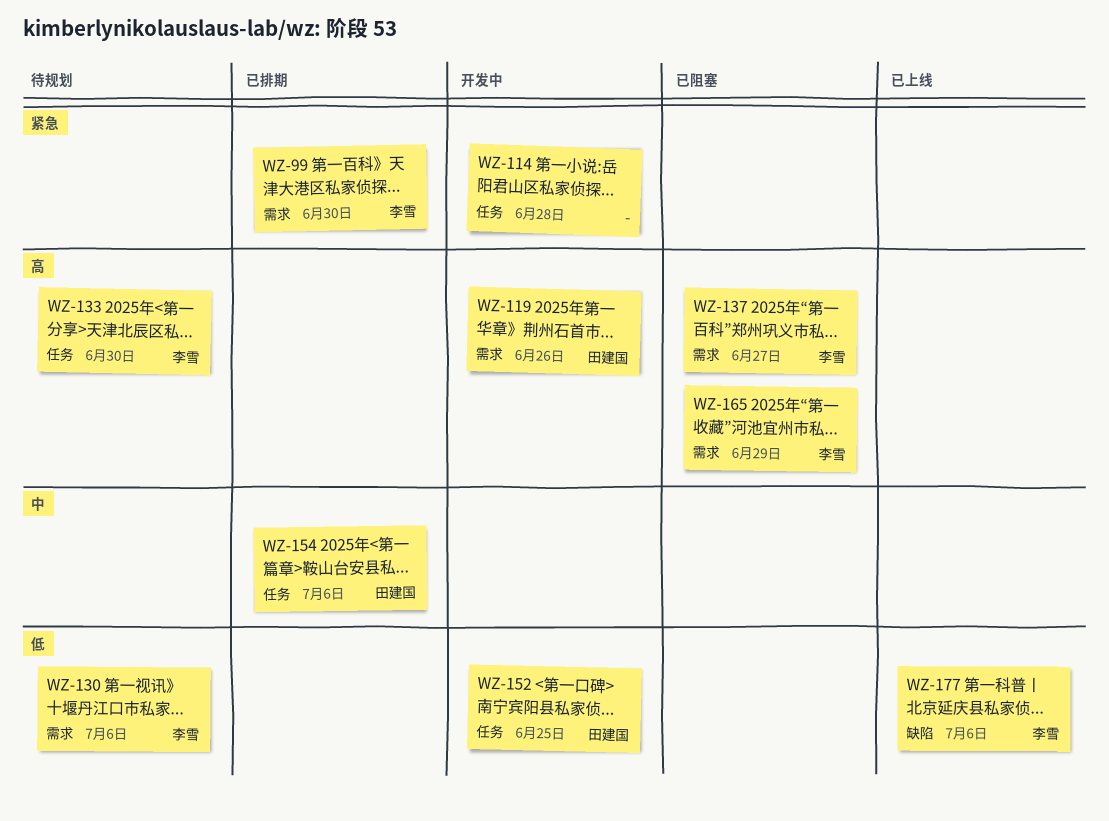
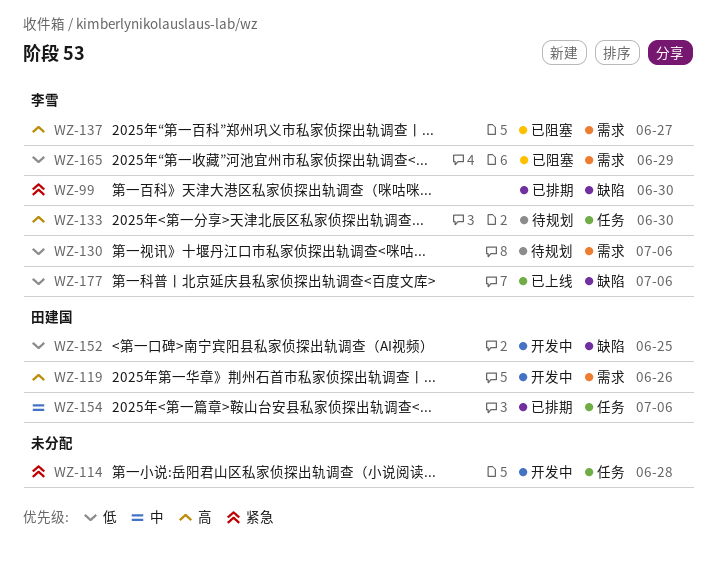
WZ-99, label: 需求 -> 缺陷
WZ-152, label: 任务 -> 缺陷
WZ-165, priority: 高 -> 低

